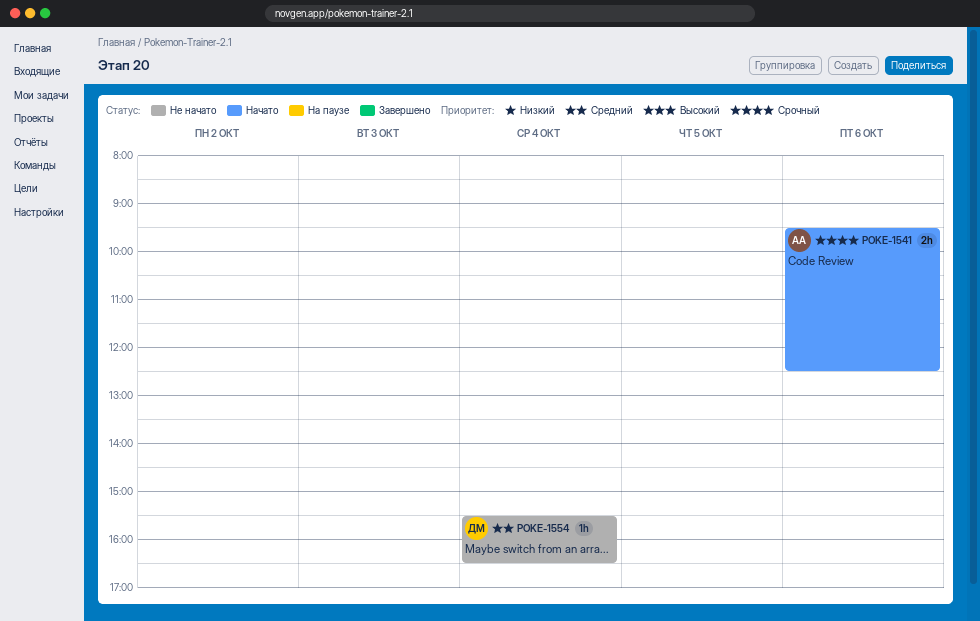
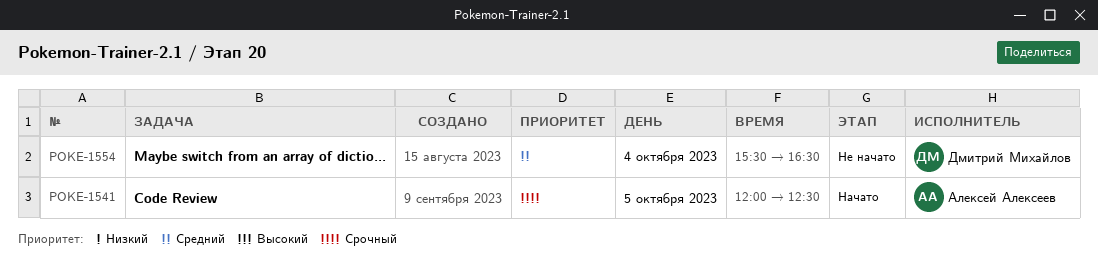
POKE-1541, day: Oct 6 -> Oct 5
POKE-1541, begins: 09:30 -> 12:00

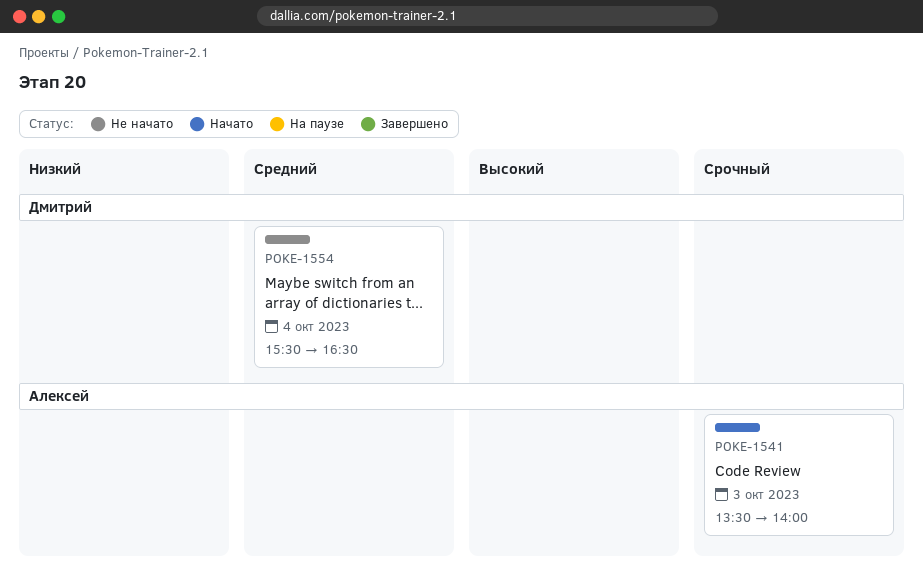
POKE-1541, day: Oct 5 -> Oct 3
POKE-1541, begins: 12:00 -> 13:30
POKE-1541, ends: 12:30 -> 14:00

